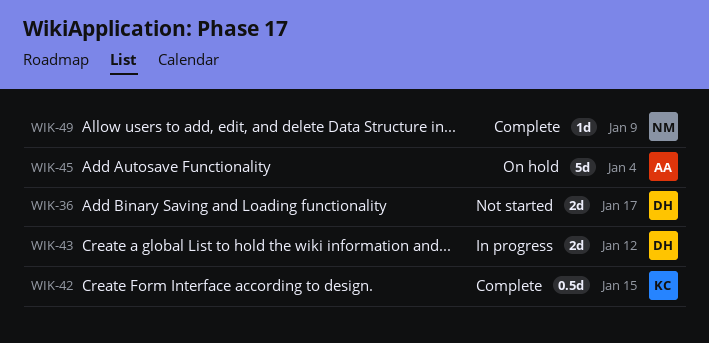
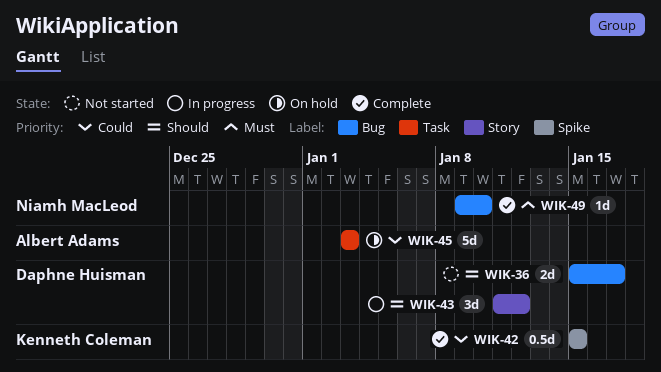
WIK-43, estimate: 2d -> 3d
WIK-45, due: Jan 4 -> Jan 3
WIK-49, due: Jan 9 -> Jan 10

